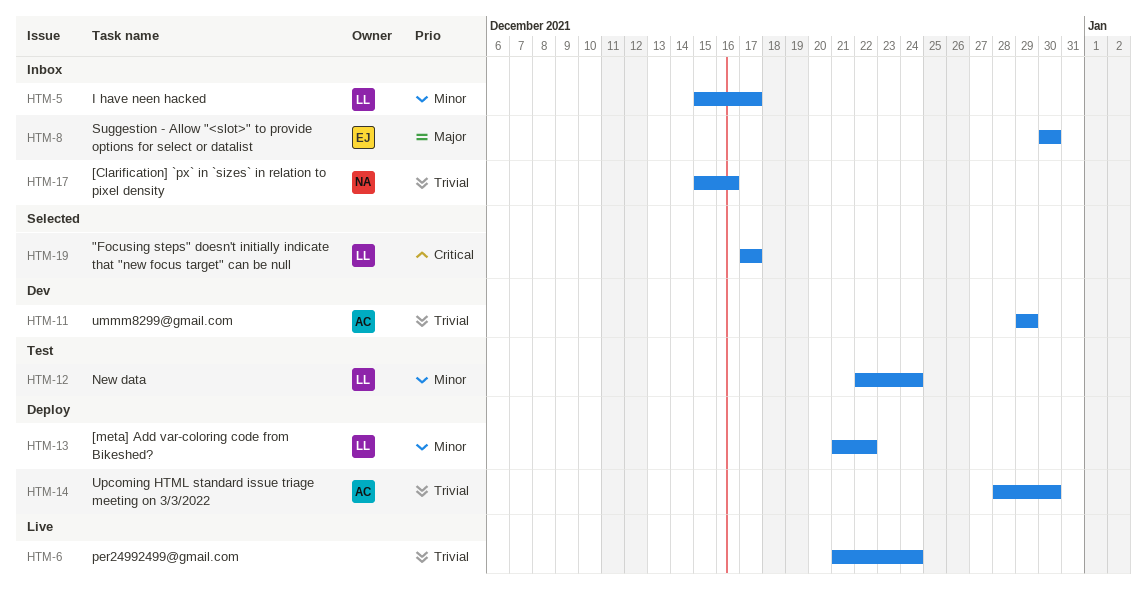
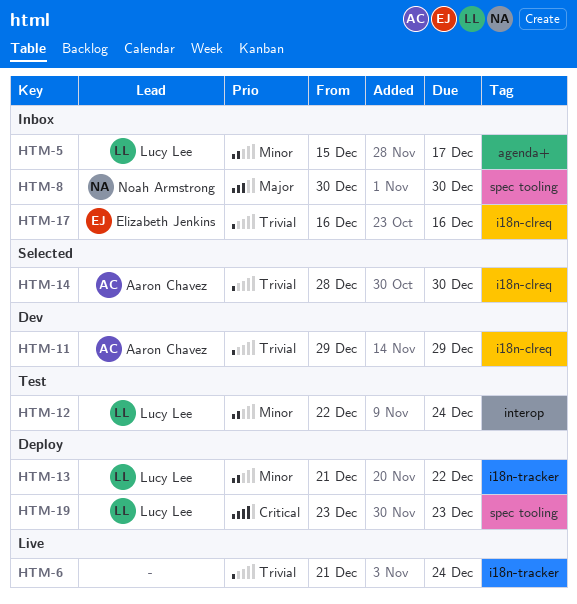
HTM-8, owner: Elizabeth Jenkins -> Noah Armstrong
HTM-14, status: Deploy -> Selected
HTM-17, owner: Noah Armstrong -> Elizabeth Jenkins
HTM-17, start: Dec 15 -> Dec 16
HTM-19, status: Selected -> Deploy
HTM-19, start: Dec 17 -> Dec 23
HTM-19, due: Dec 17 -> Dec 23

